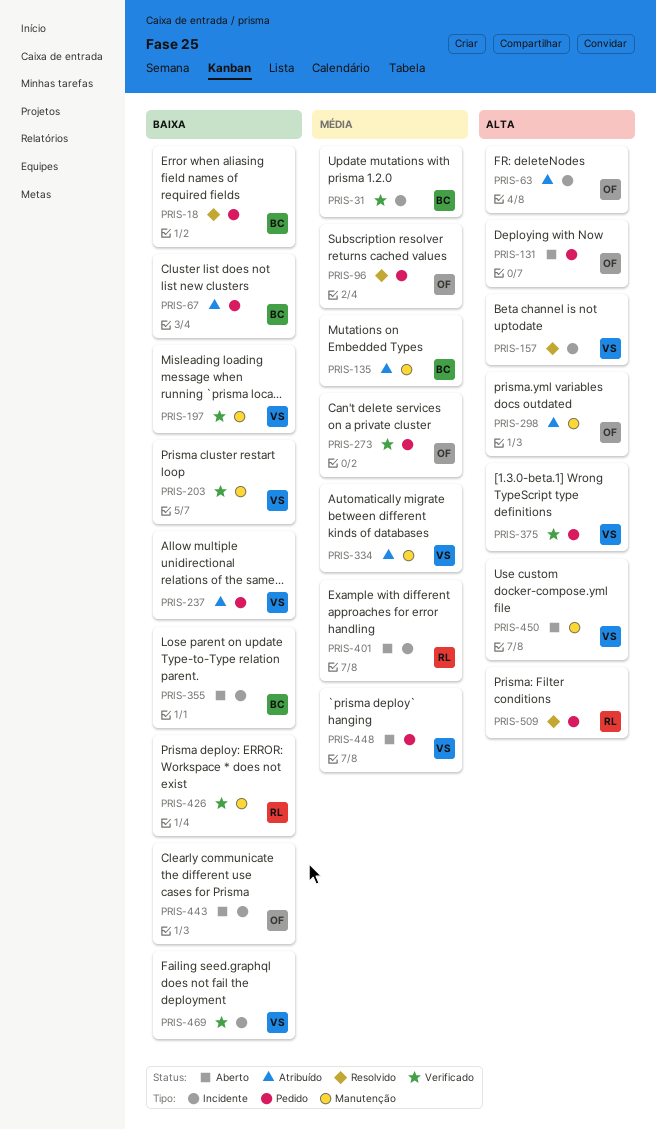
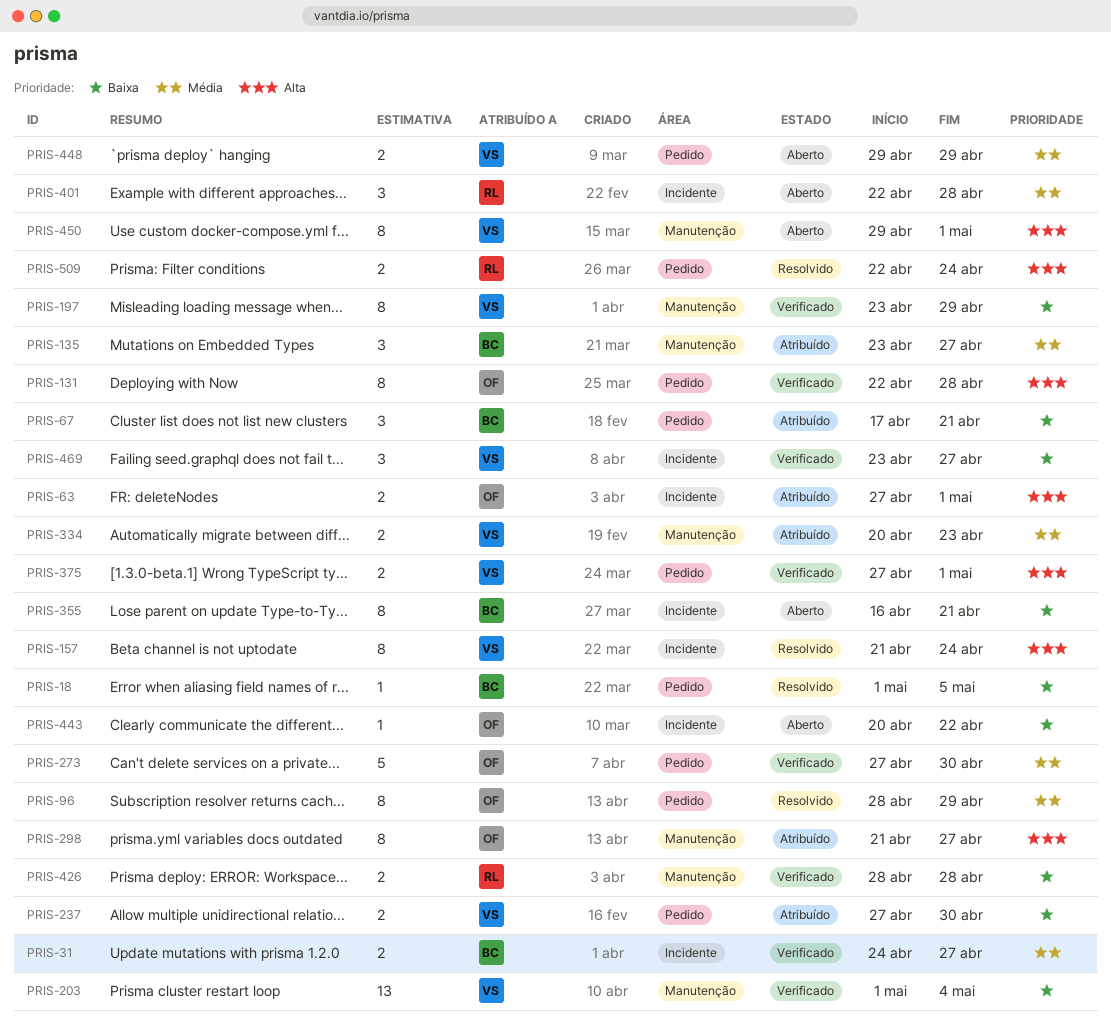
PRIS-131, status: Aberto -> Verificado

